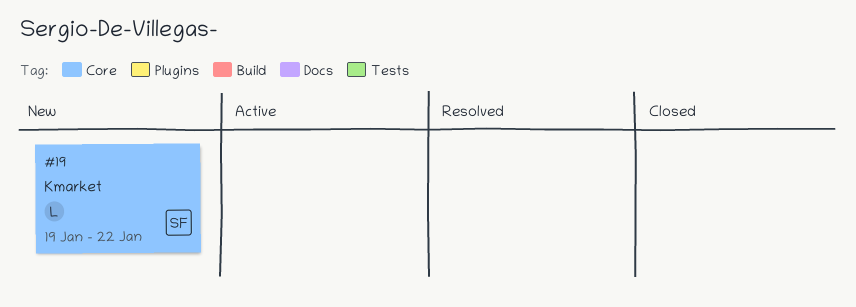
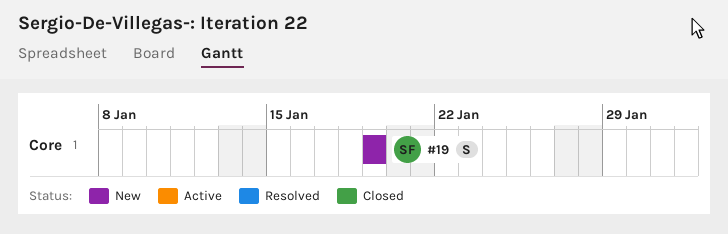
#19, estimate: L -> S
#19, due: Jan 22 -> Jan 19

